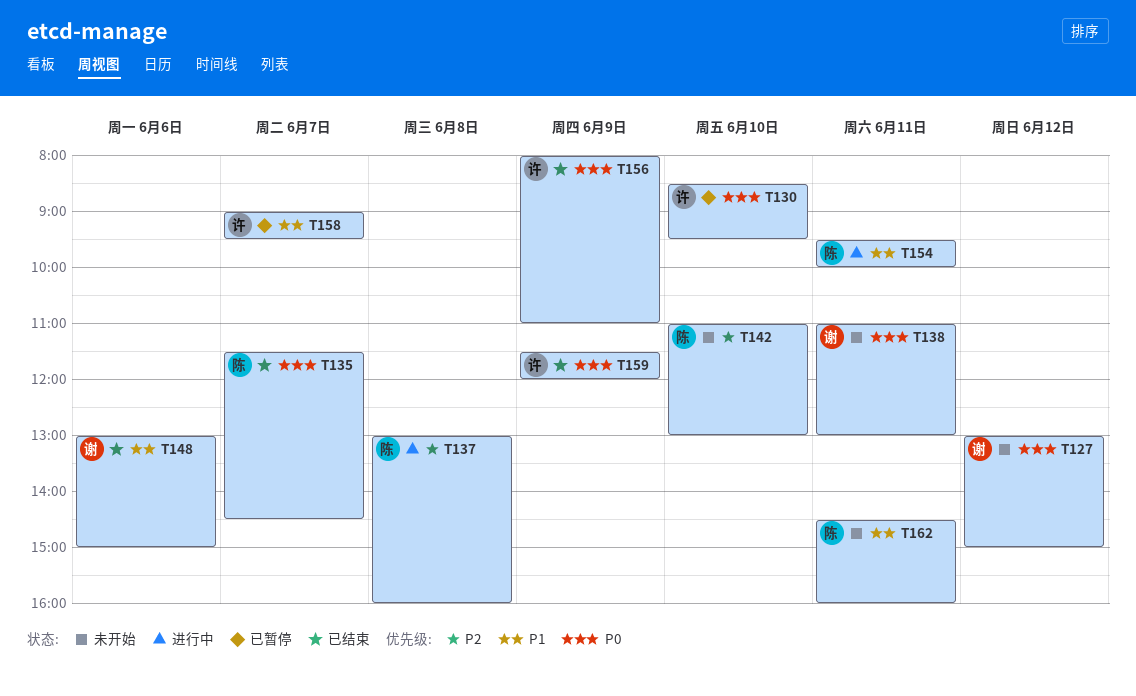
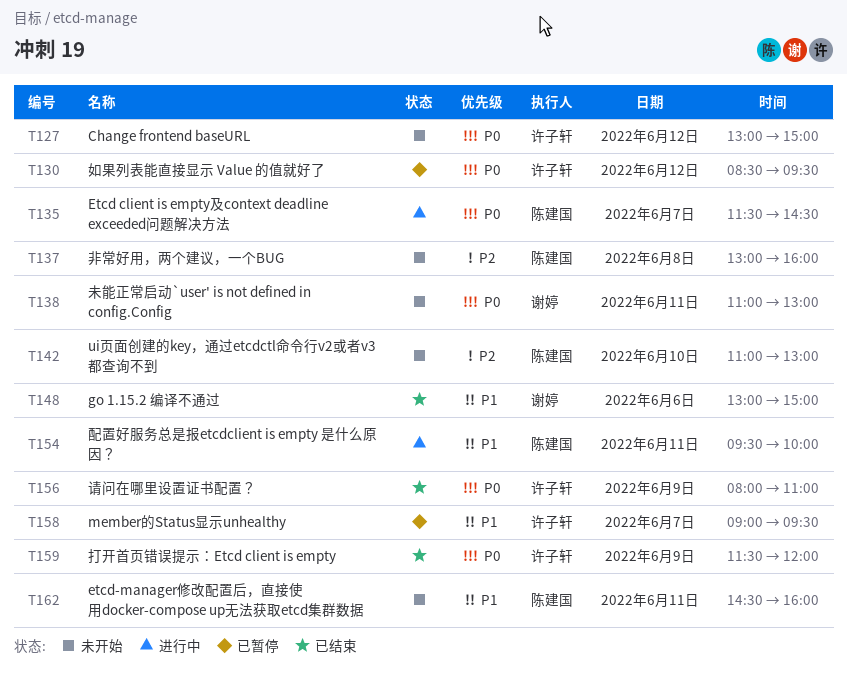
T127, owner: 谢婷 -> 许子轩
T130, day: Jun 10 -> Jun 12
T135, status: 已结束 -> 进行中
T137, status: 进行中 -> 未开始

